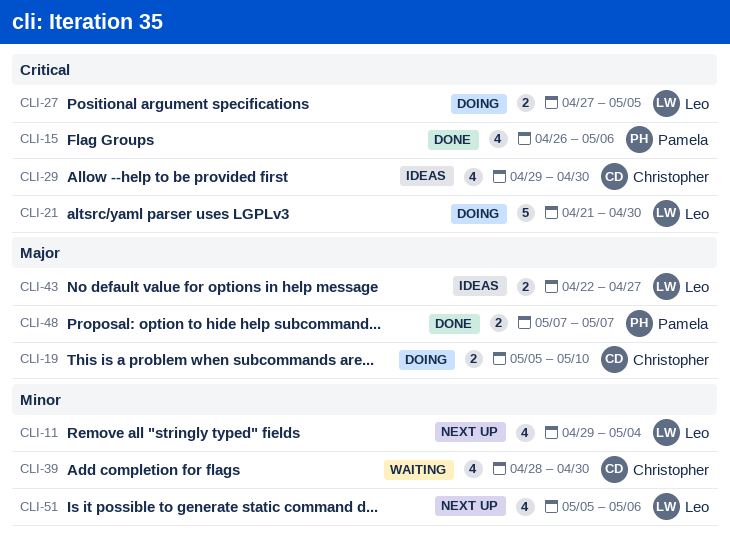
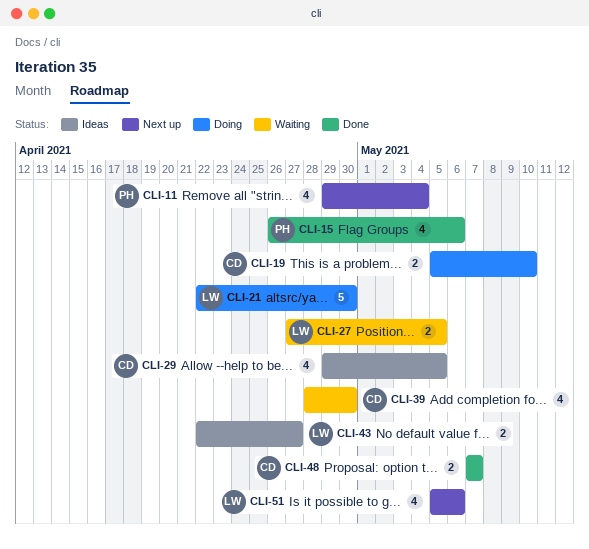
CLI-11, owner: Leo -> Pamela
CLI-21, start: Apr 21 -> Apr 22
CLI-27, status: Doing -> Waiting
CLI-29, due: Apr 30 -> May 5
CLI-48, owner: Pamela -> Christopher

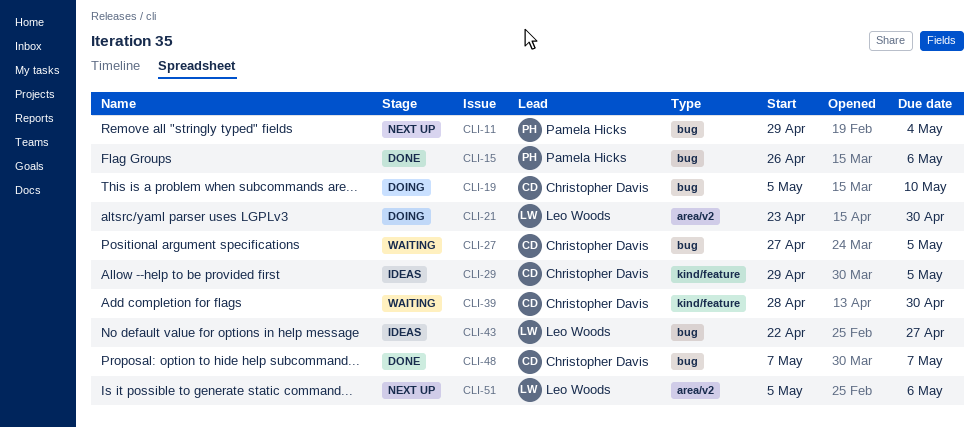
CLI-21, start: Apr 22 -> Apr 23
CLI-27, owner: Leo Woods -> Christopher Davis

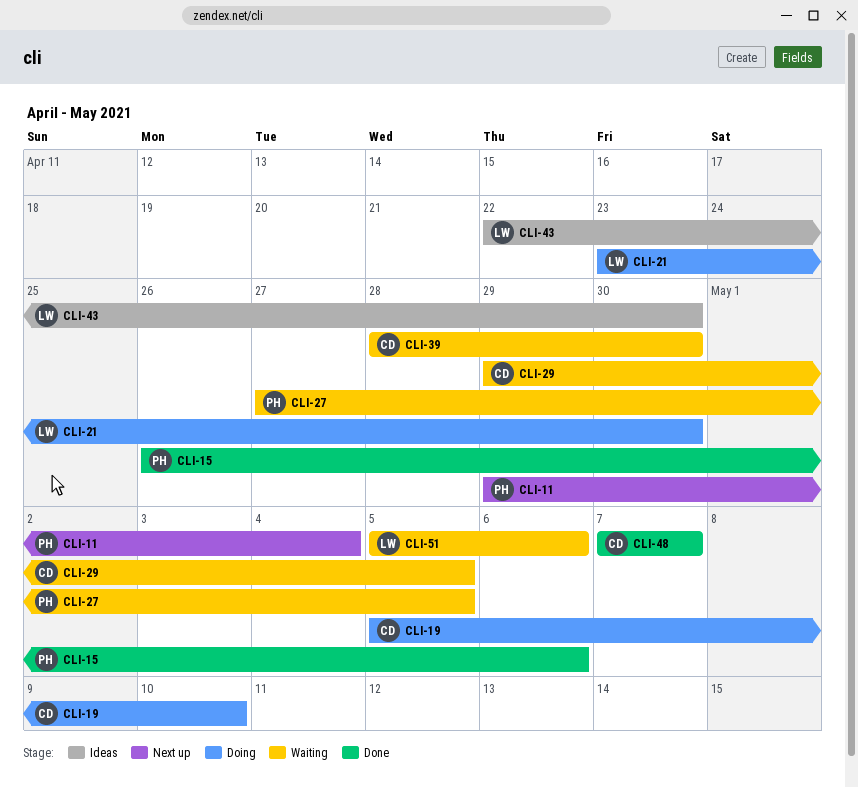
CLI-27, owner: Christopher Davis -> Pamela Hicks
CLI-29, status: Ideas -> Waiting
CLI-43, due: Apr 27 -> Apr 30
CLI-51, status: Next up -> Waiting

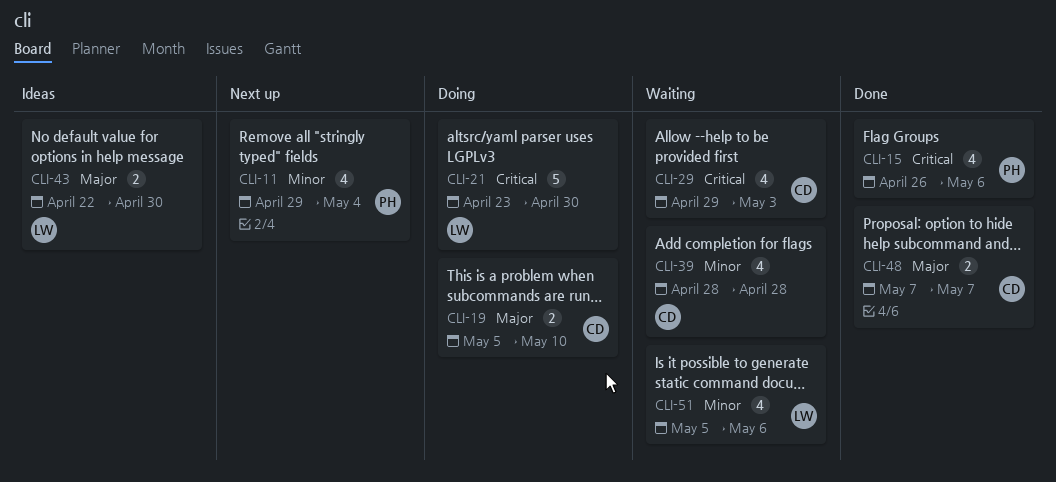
CLI-27: present -> none
CLI-29, due: May 5 -> May 3
CLI-39, due: Apr 30 -> Apr 28

